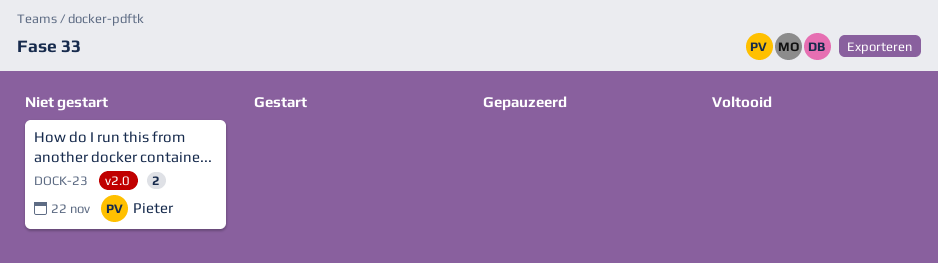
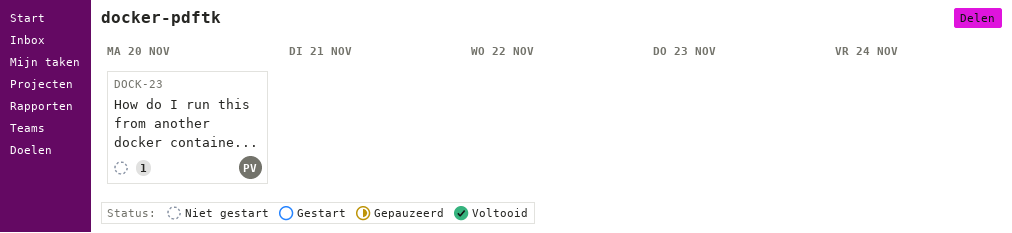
DOCK-23, estimate: 2 -> 1
DOCK-23, due: Nov 22 -> Nov 20

